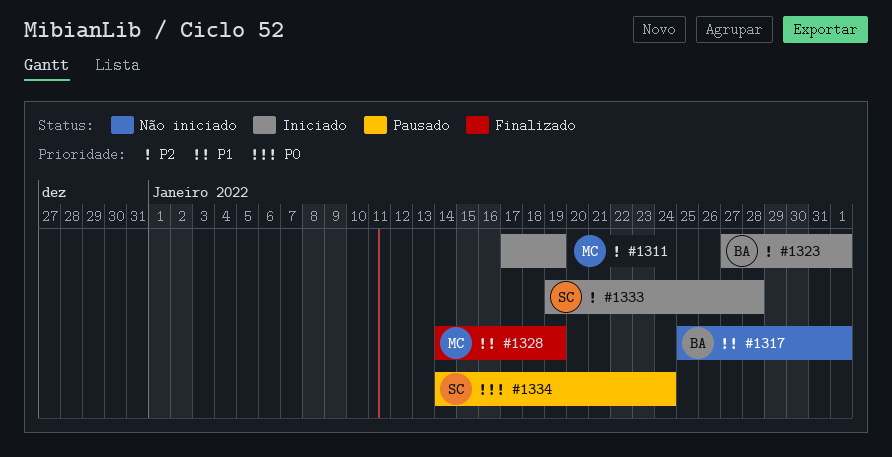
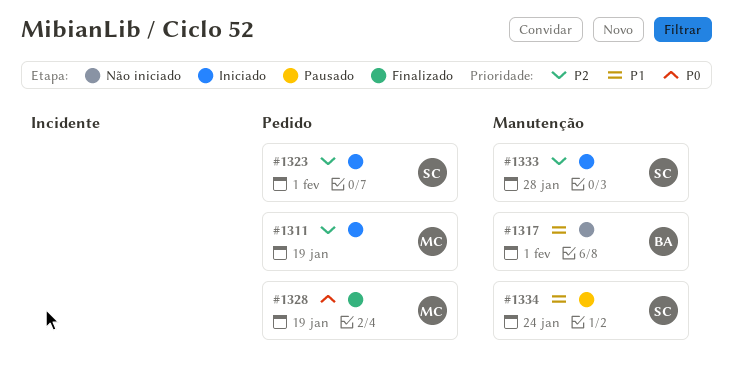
#1323, owner: BA -> SC
#1328, priority: P1 -> P0
#1334, priority: P0 -> P1

